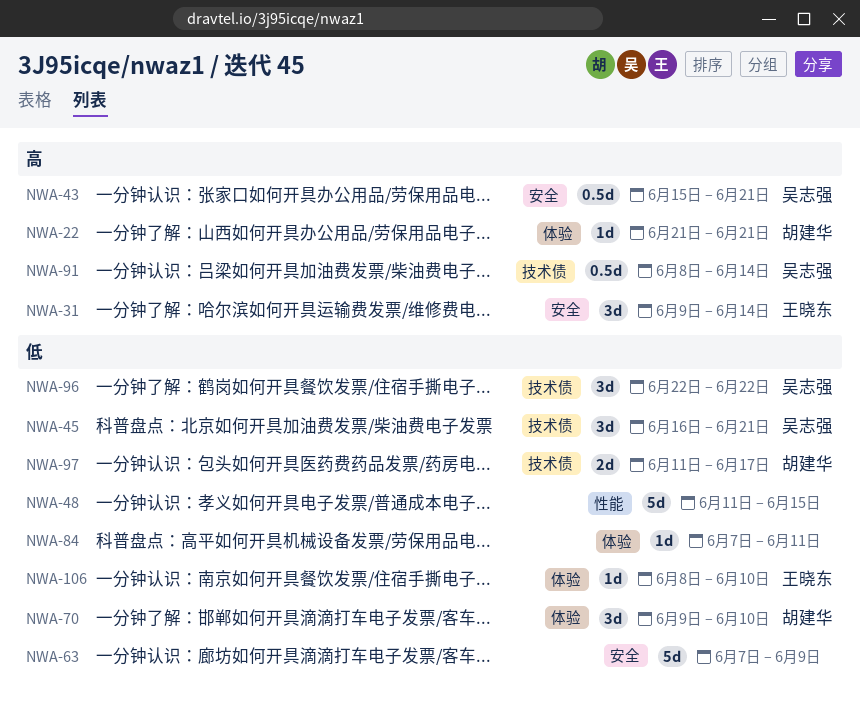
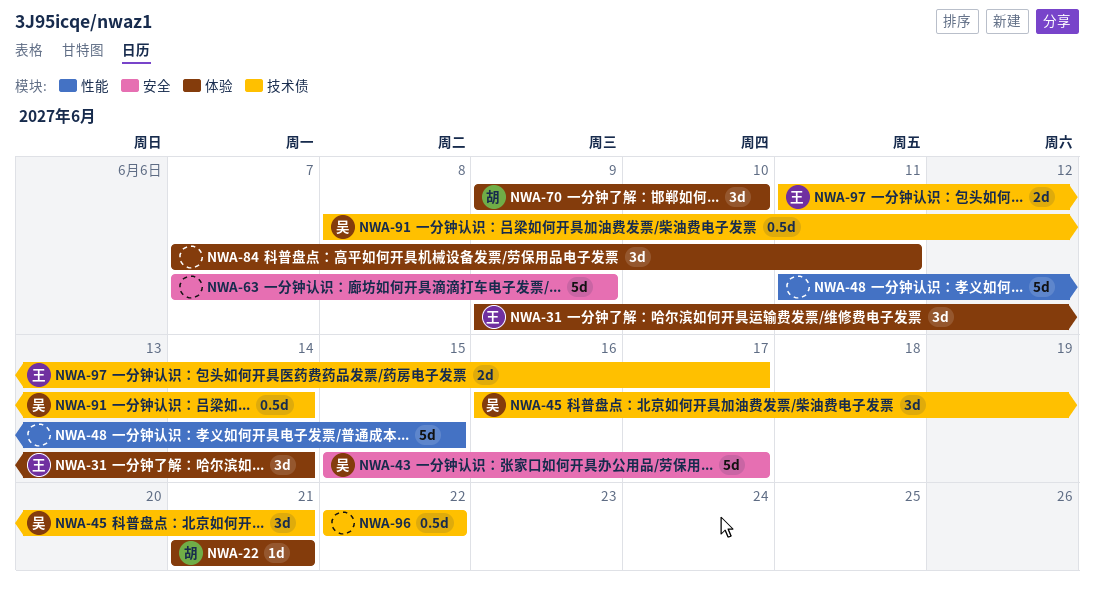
NWA-31, label: 安全 -> 体验
NWA-43, estimate: 0.5d -> 5d
NWA-43, due: Jun 21 -> Jun 17
NWA-84, estimate: 1d -> 3d
NWA-96, owner: 吴志强 -> none
NWA-96, estimate: 3d -> 0.5d
NWA-97, owner: 胡建华 -> 王晓东
NWA-106: present -> none

